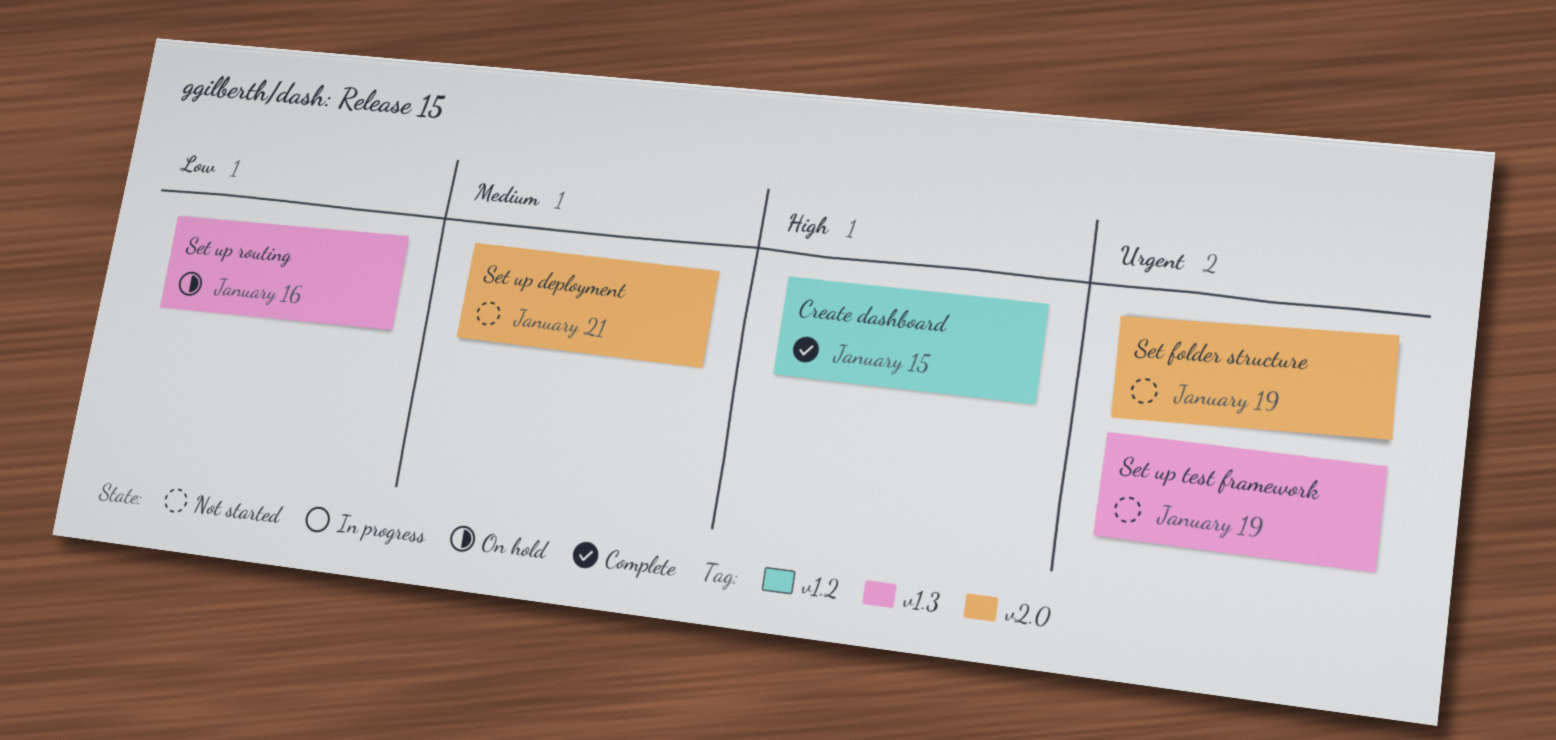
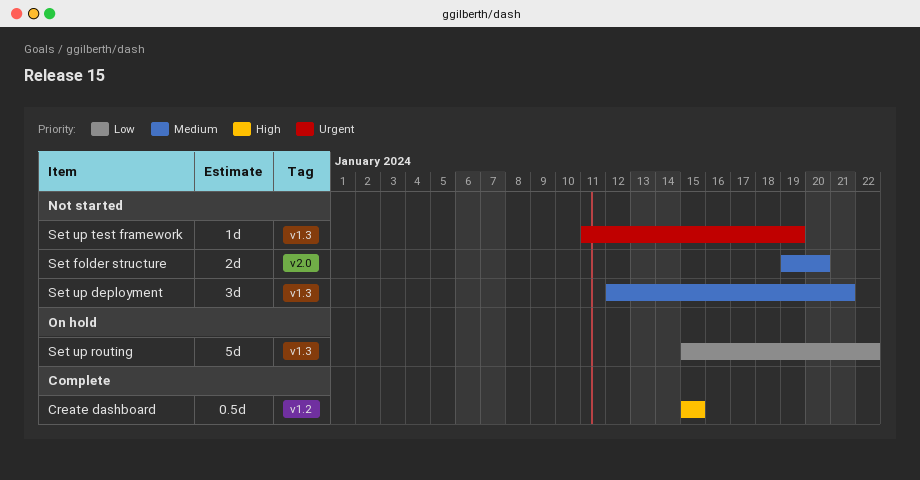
Set folder structure, priority: Urgent -> Medium
Set folder structure, due: Jan 19 -> Jan 20
Set up deployment, label: v2.0 -> v1.3
Set up routing, due: Jan 16 -> Jan 22

